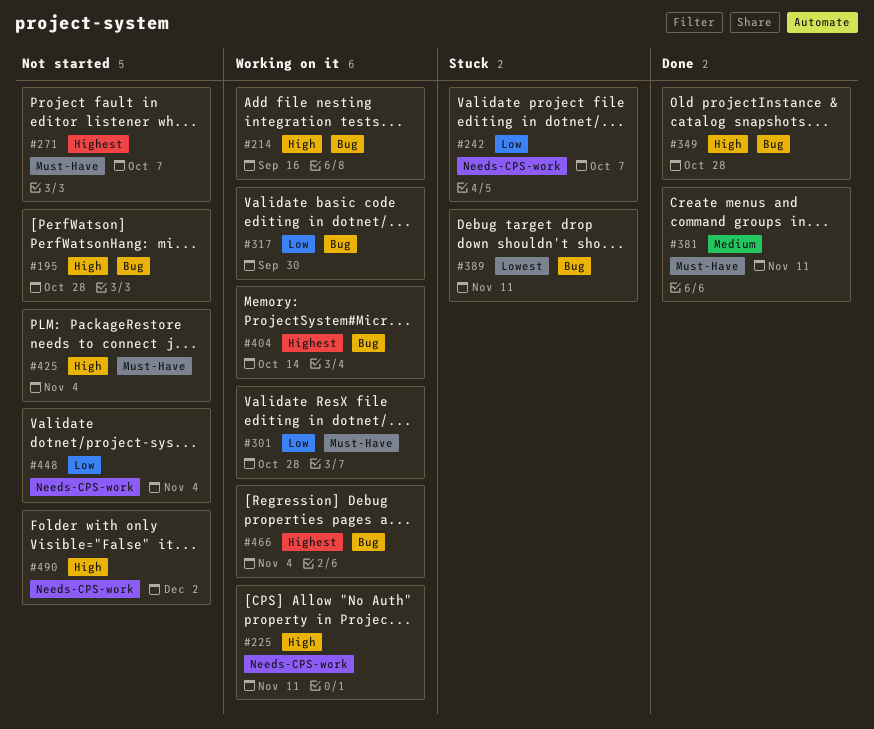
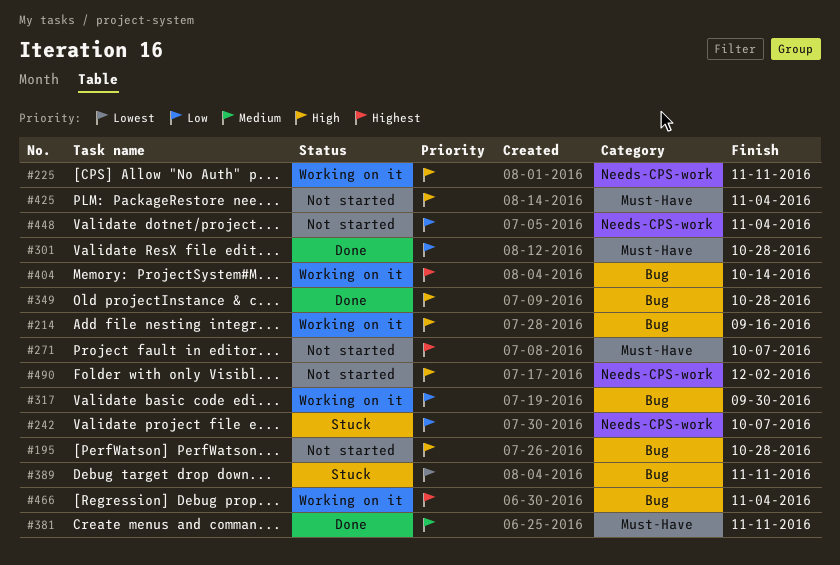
#301, status: Working on it -> Done

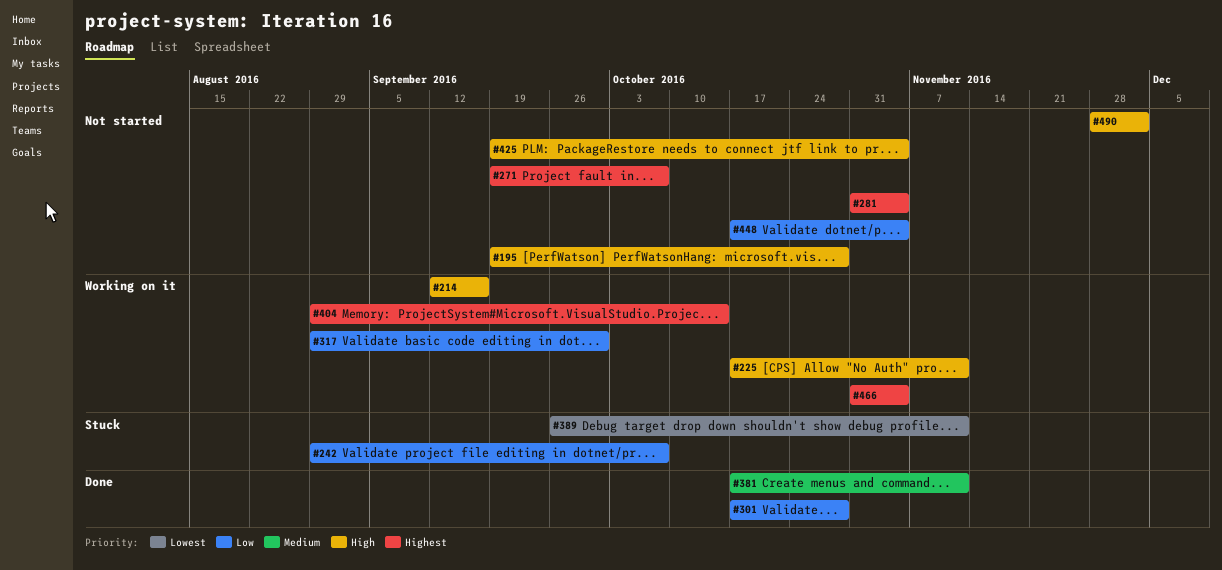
#281: none -> present
#349: present -> none

